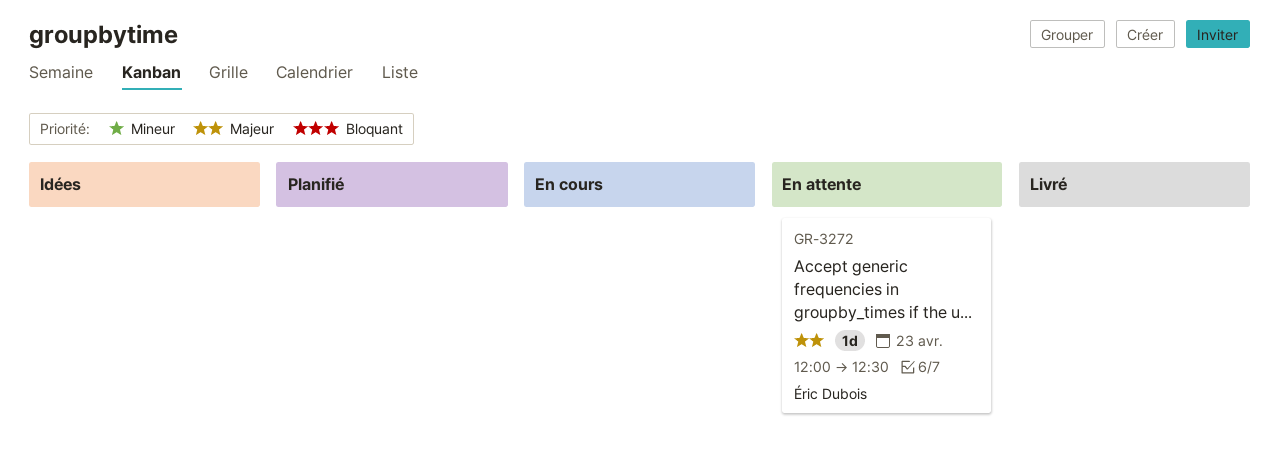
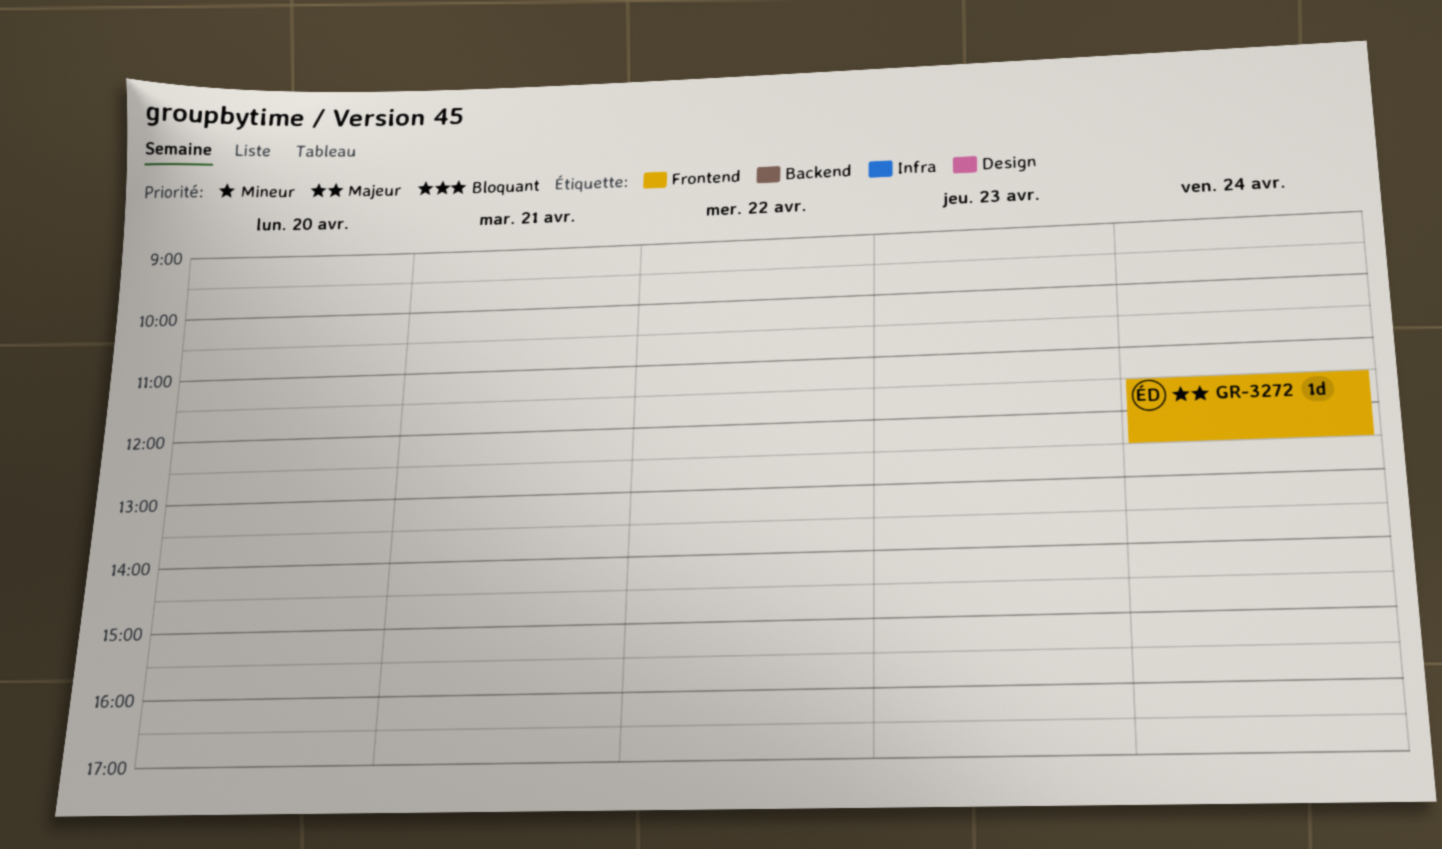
GR-3272, day: Apr 23 -> Apr 24
GR-3272, begins: 12:00 -> 11:30

